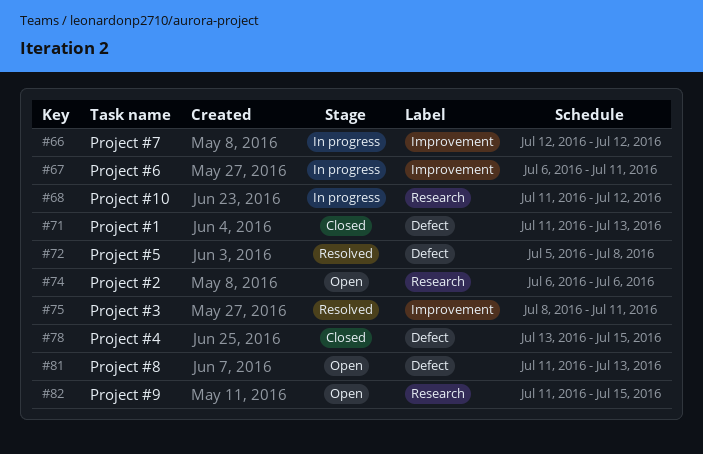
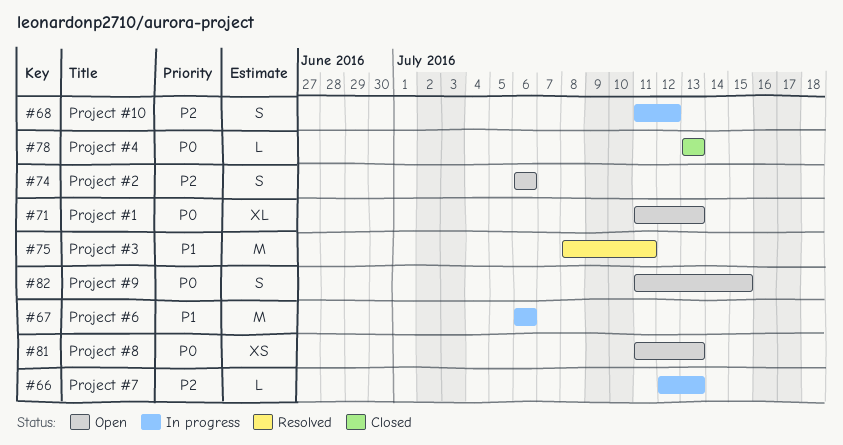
#66, due: Jul 12 -> Jul 13
#67, due: Jul 11 -> Jul 6
#71, status: Closed -> Open
#72: present -> none
#78, due: Jul 15 -> Jul 13

